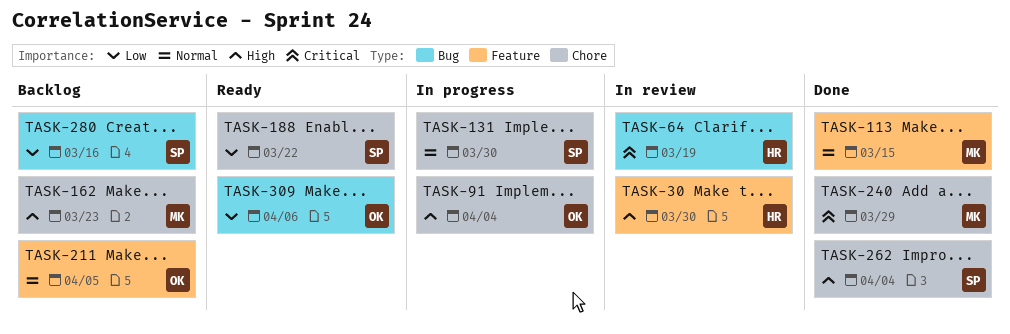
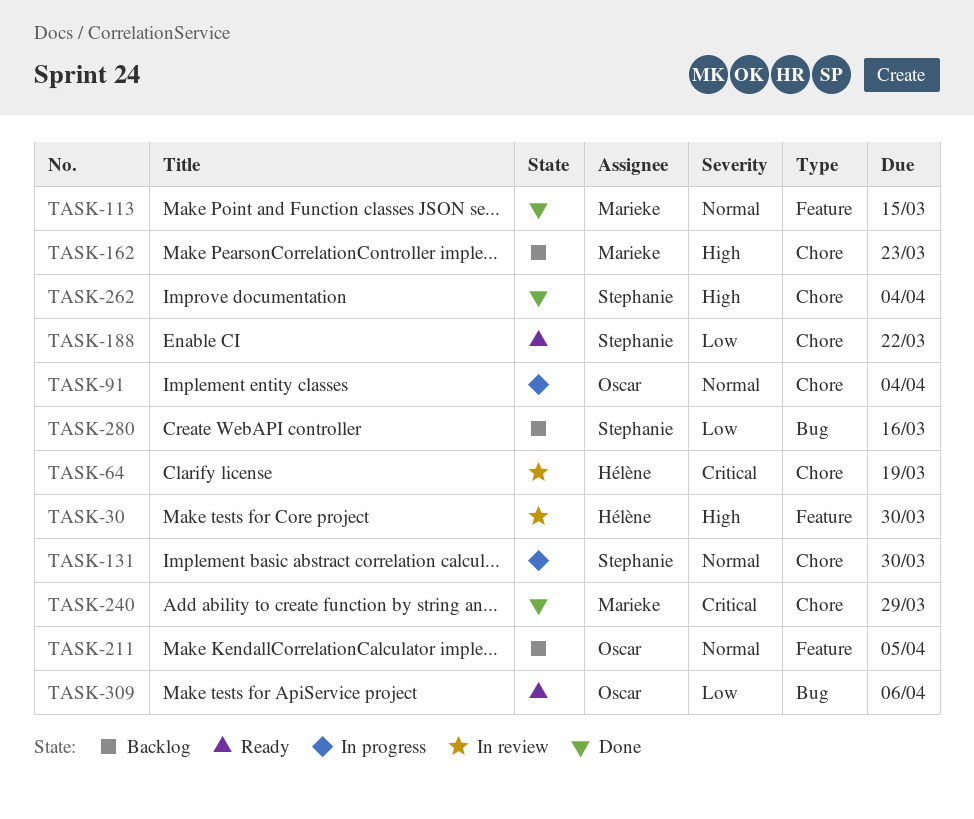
TASK-64, label: Bug -> Chore
TASK-91, priority: High -> Normal

